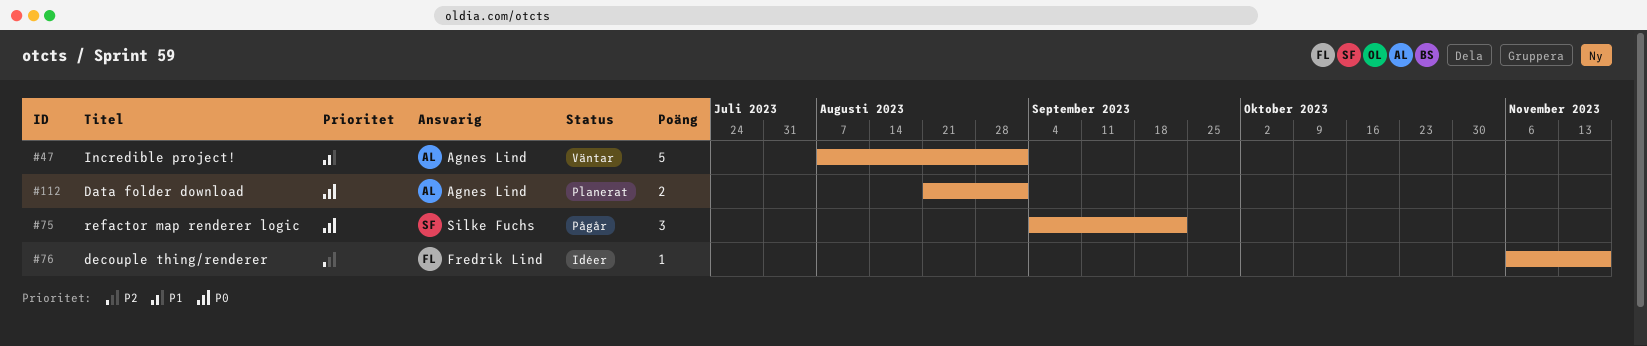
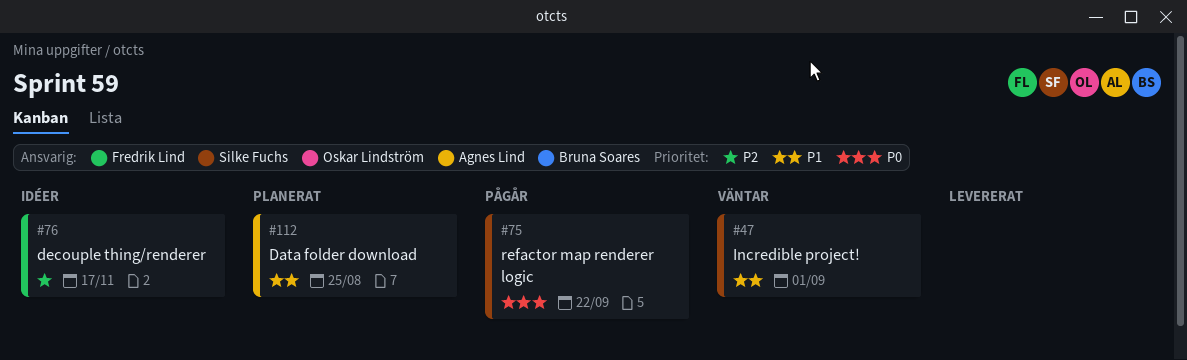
#47, owner: Agnes Lind -> Silke Fuchs
#112, priority: P0 -> P1
#112, due: Sep 1 -> Aug 25

